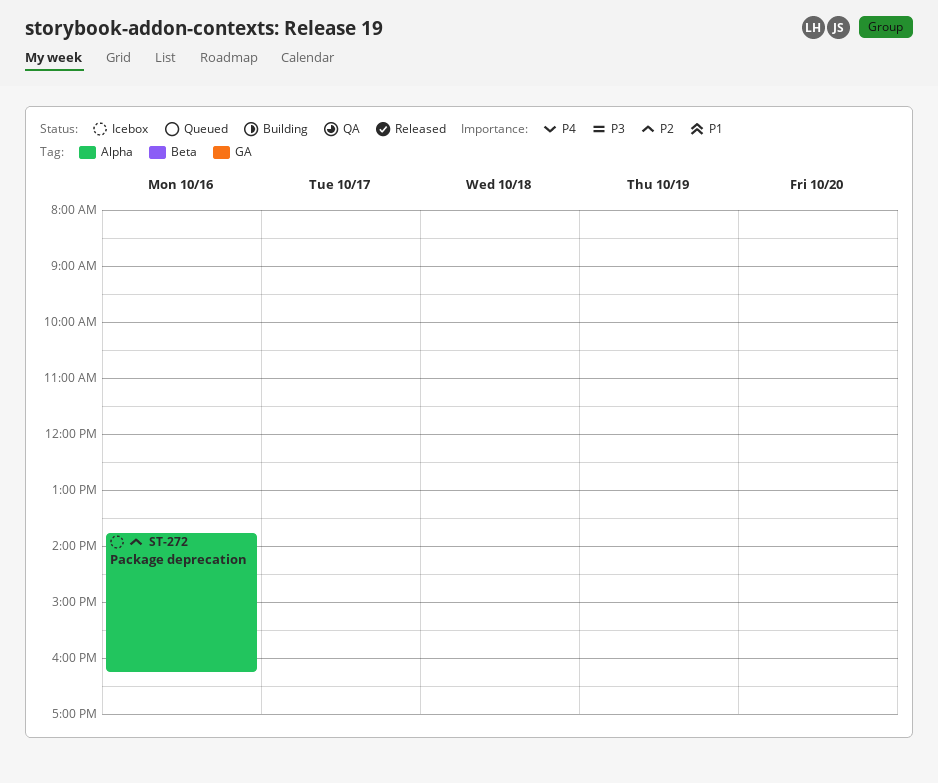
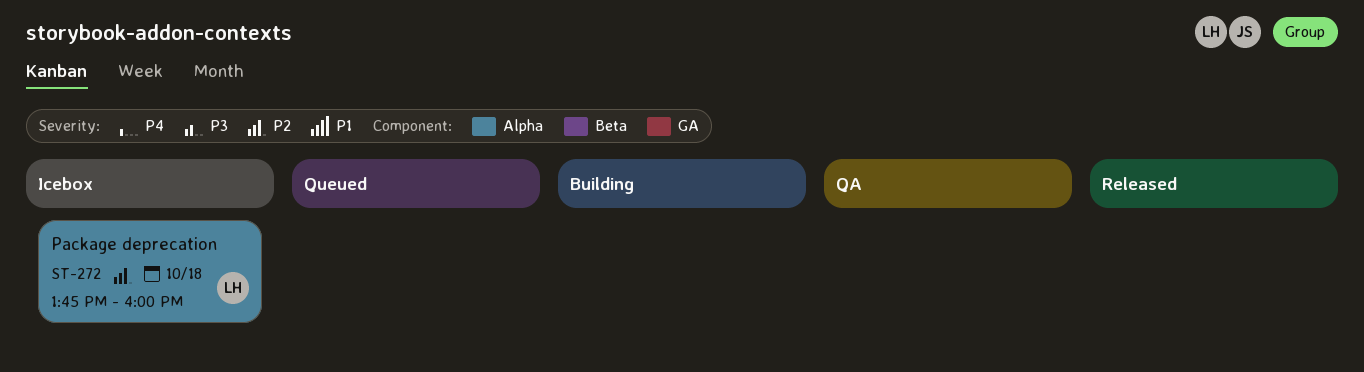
ST-272, day: Oct 16 -> Oct 18
ST-272, ends: 16:15 -> 16:00

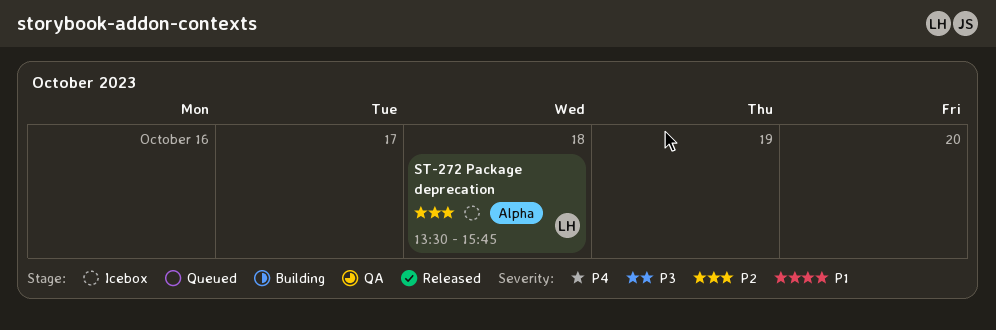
ST-272, begins: 13:45 -> 13:30
ST-272, ends: 16:00 -> 15:45

